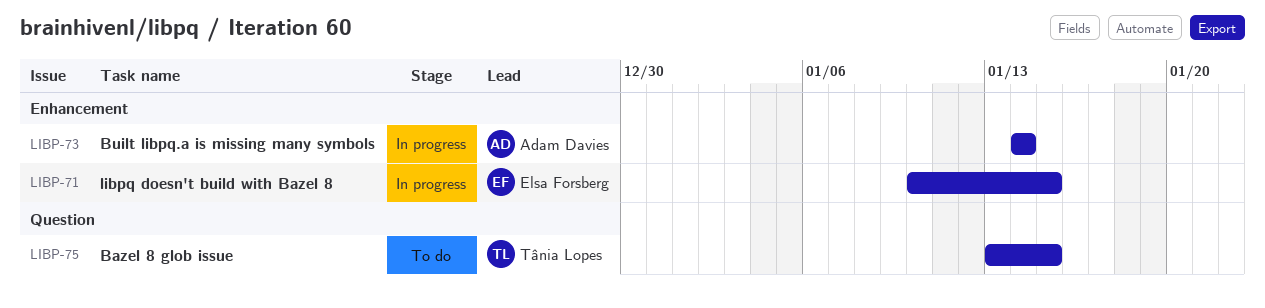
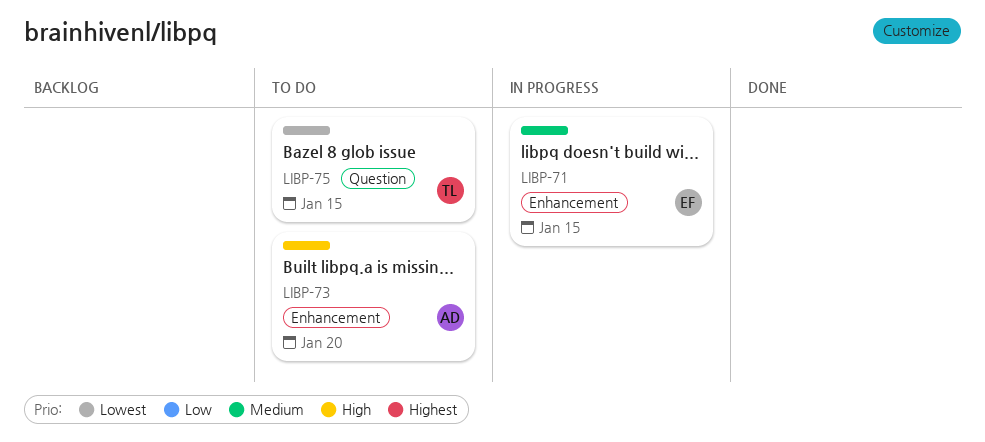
LIBP-73, status: In progress -> To do
LIBP-73, due: Jan 14 -> Jan 20

